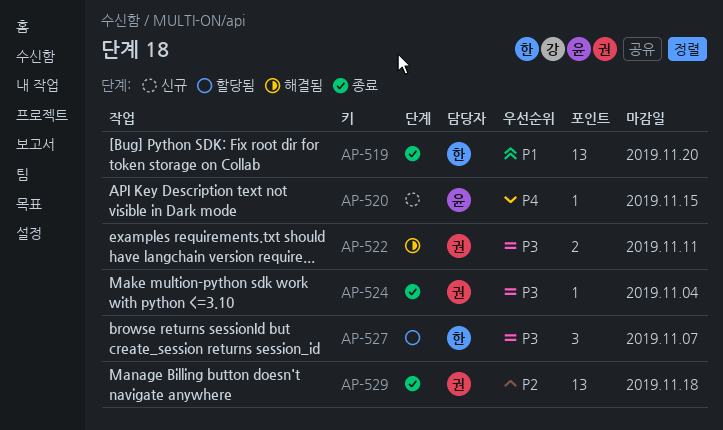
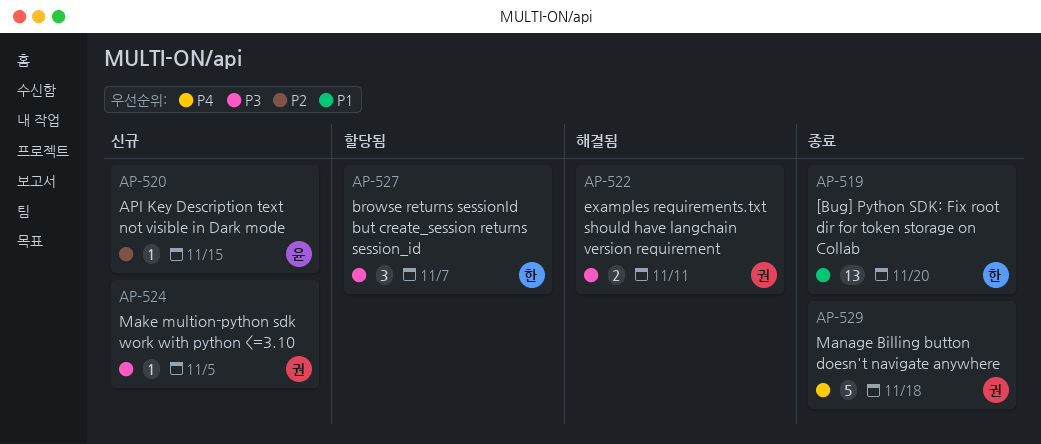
AP-520, priority: P4 -> P2
AP-524, status: 종료 -> 신규
AP-524, due: Nov 4 -> Nov 5
AP-529, priority: P2 -> P4
AP-529, estimate: 13 -> 5

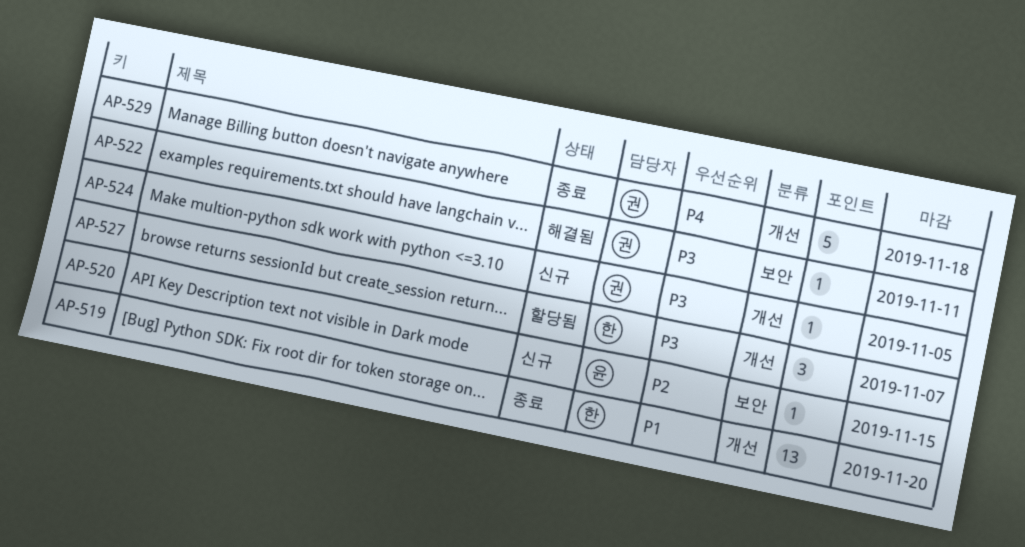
AP-522, estimate: 2 -> 1

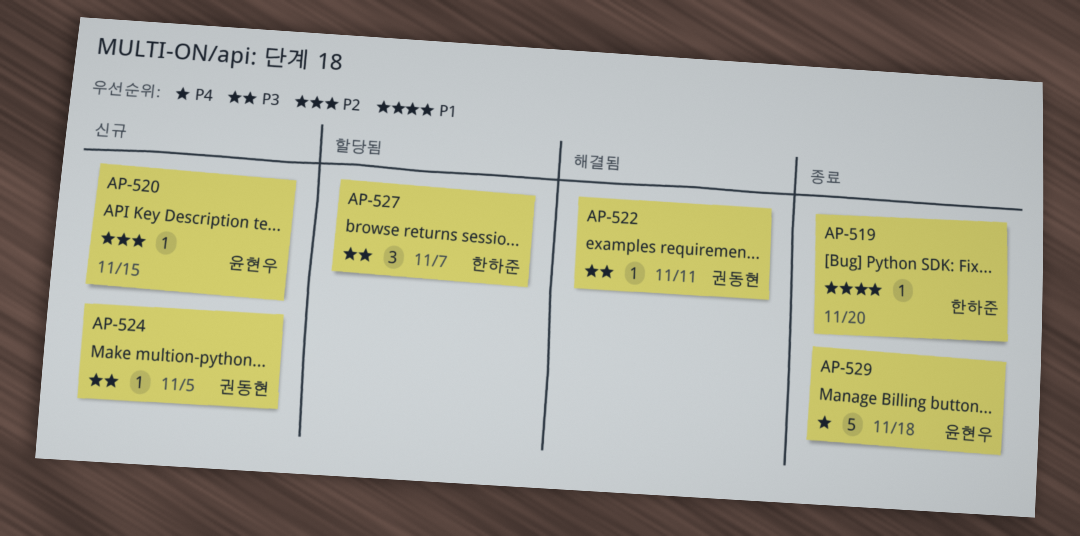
AP-519, estimate: 13 -> 1
AP-529, owner: 권동현 -> 윤현우

